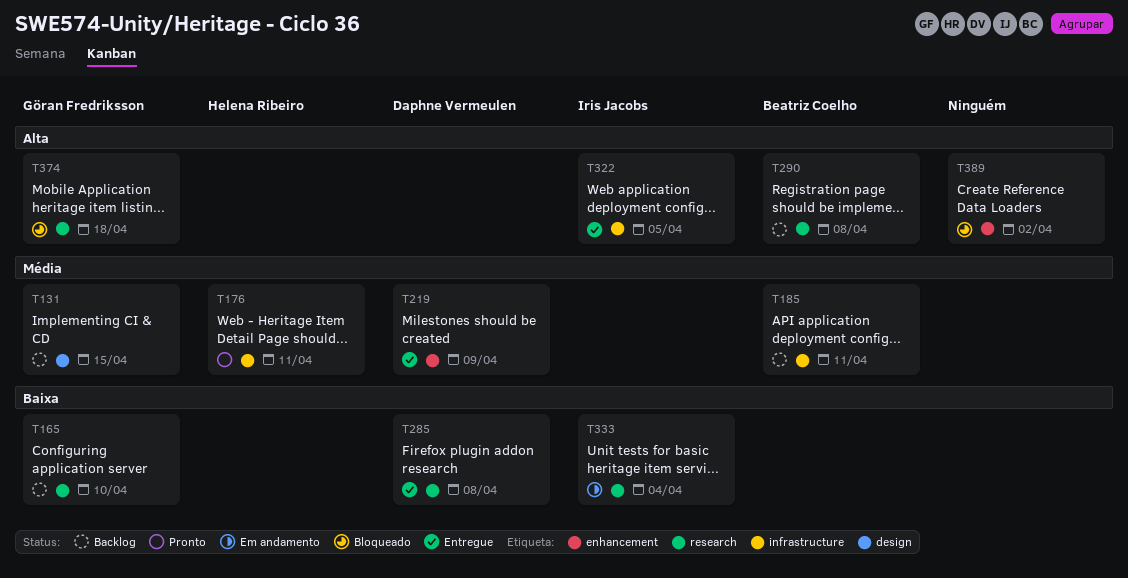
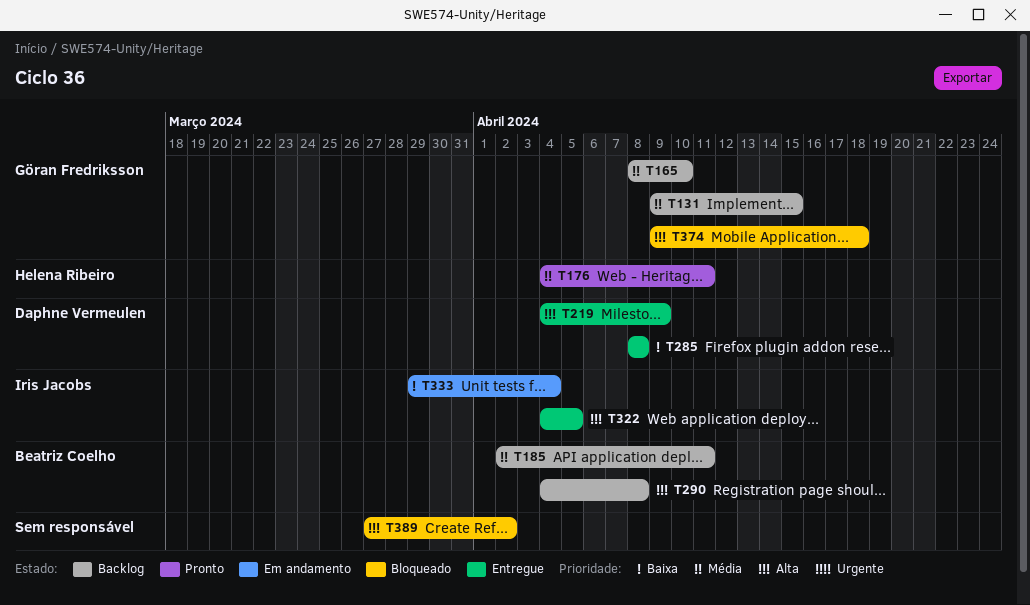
T165, priority: Baixa -> Média
T219, priority: Média -> Alta

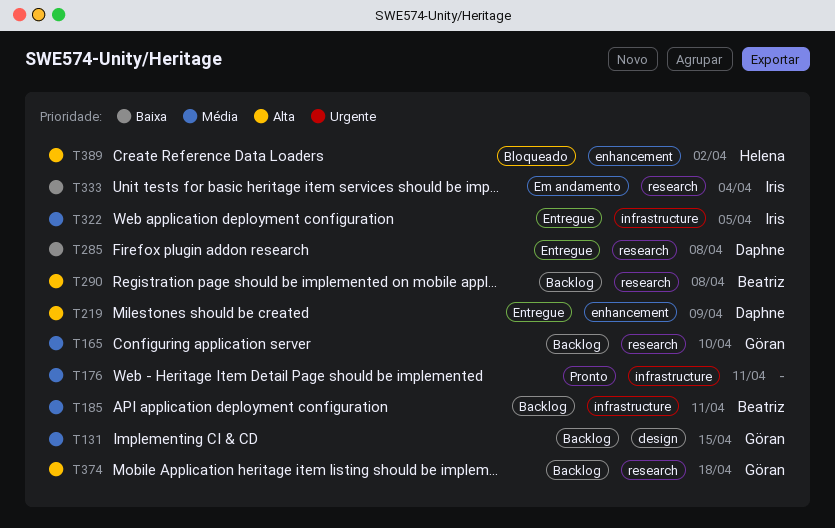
T176, owner: Helena Ribeiro -> none
T322, priority: Alta -> Média
T374, status: Bloqueado -> Backlog
T389, owner: none -> Helena Ribeiro

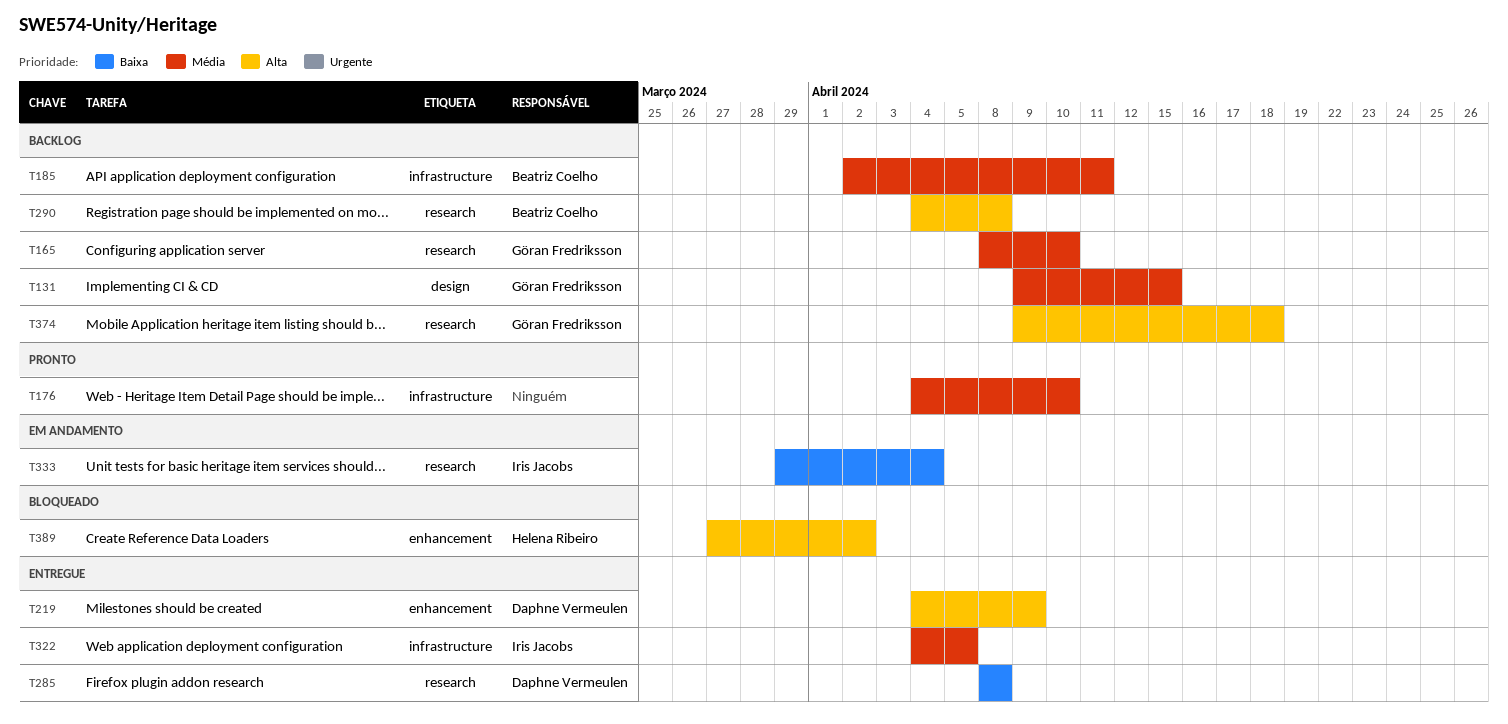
T176, due: Apr 11 -> Apr 10

